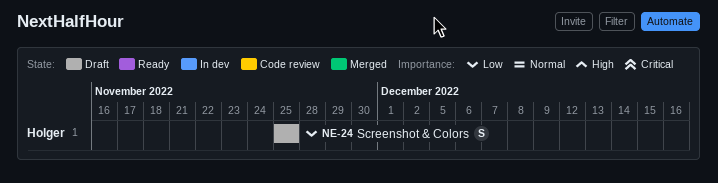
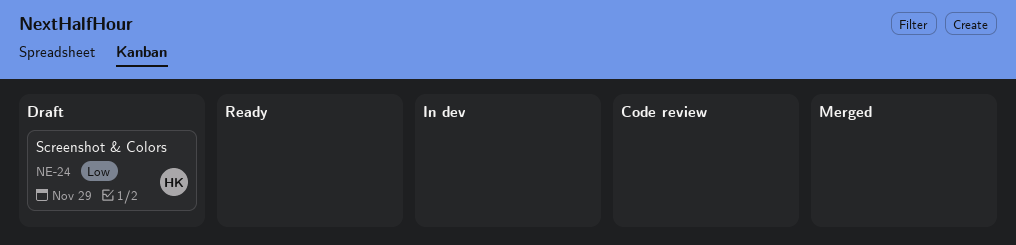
NE-24, due: Nov 25 -> Nov 29

